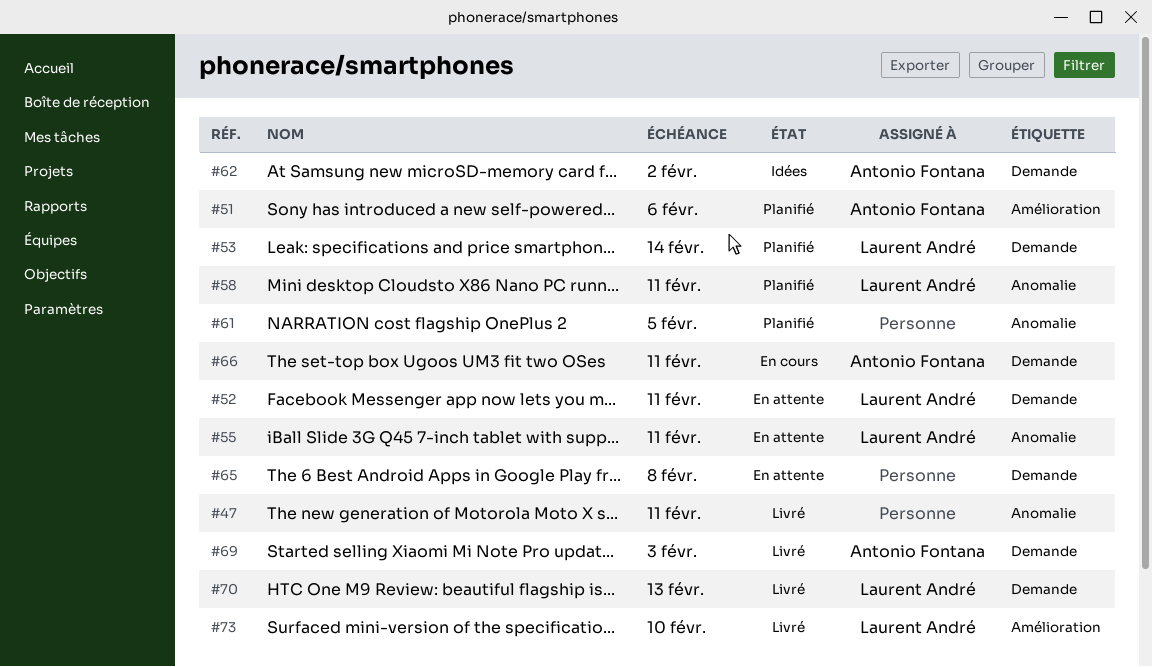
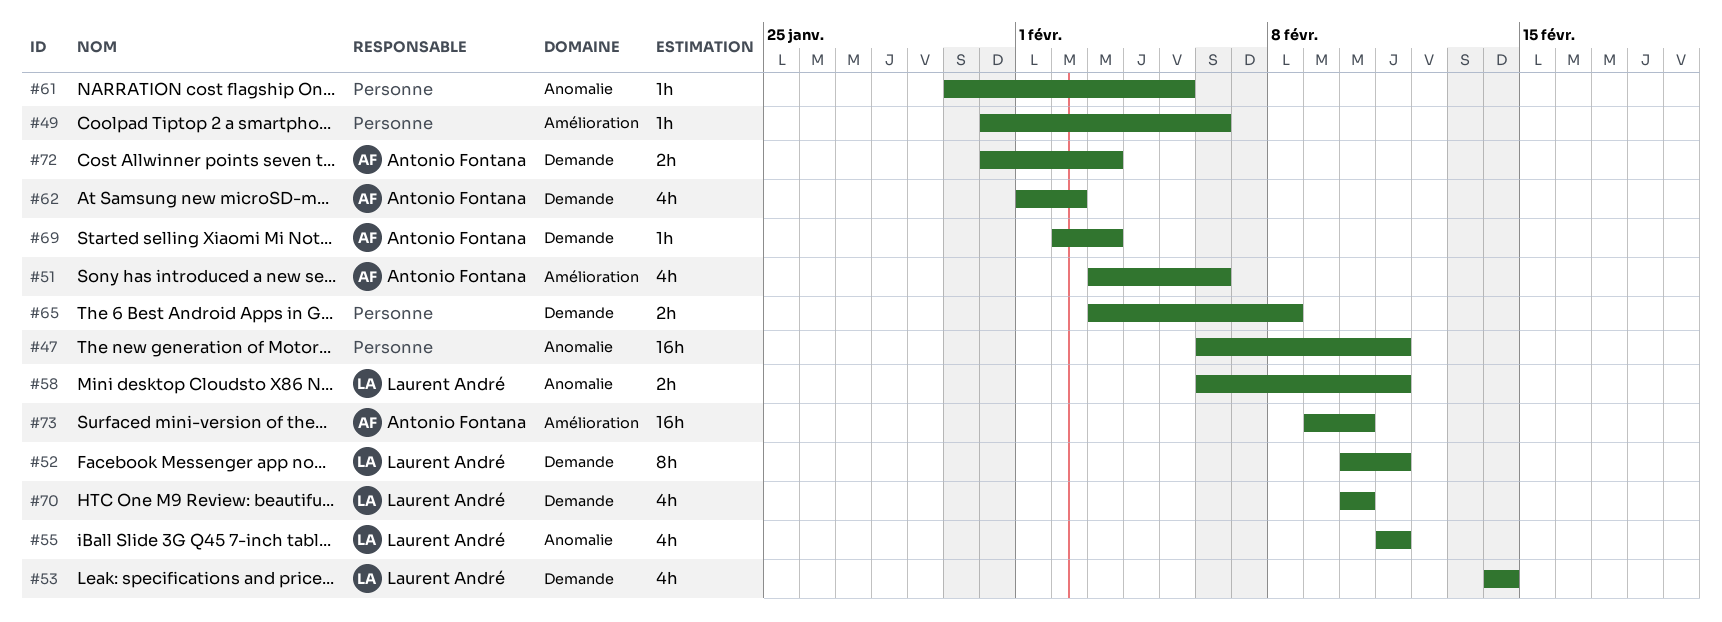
#49: none -> present
#66: present -> none
#70, due: Feb 13 -> Feb 10
#72: none -> present
#73, owner: Laurent André -> Antonio Fontana

